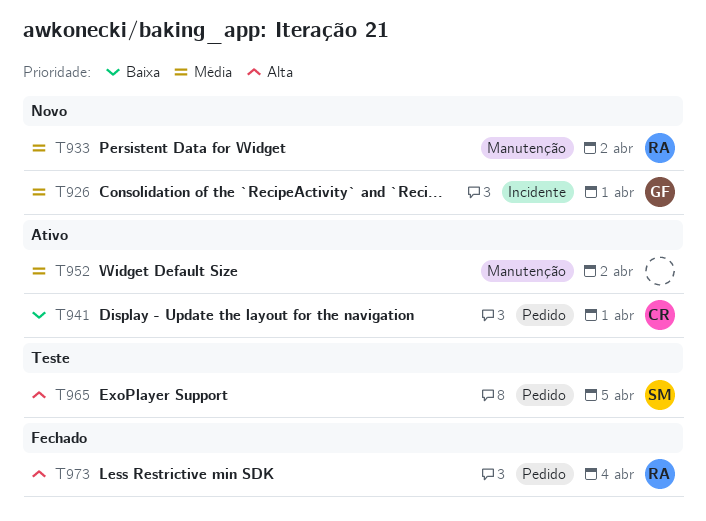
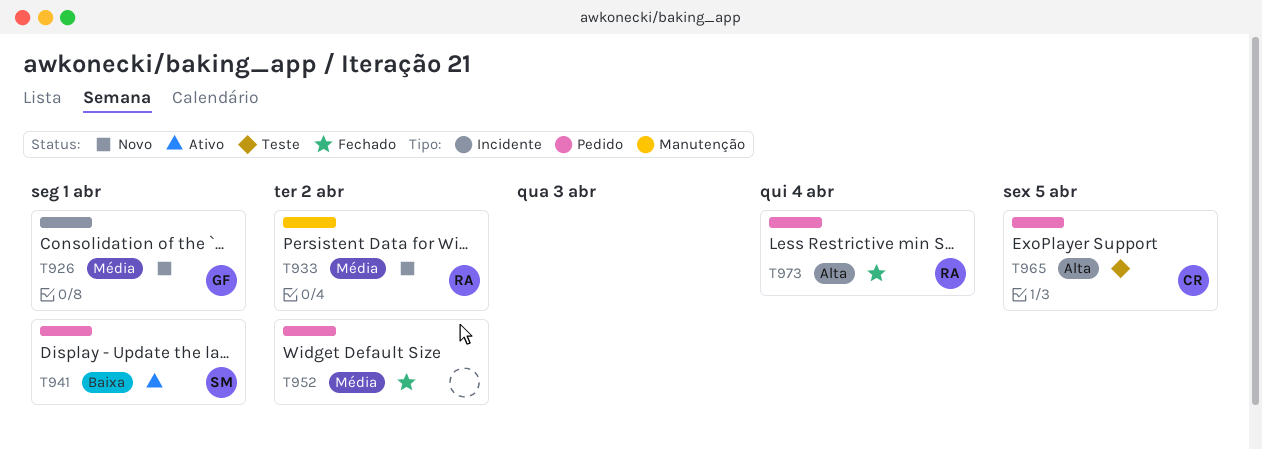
T941, owner: CR -> SM
T952, status: Ativo -> Fechado
T952, label: Manutenção -> Pedido
T965, owner: SM -> CR

